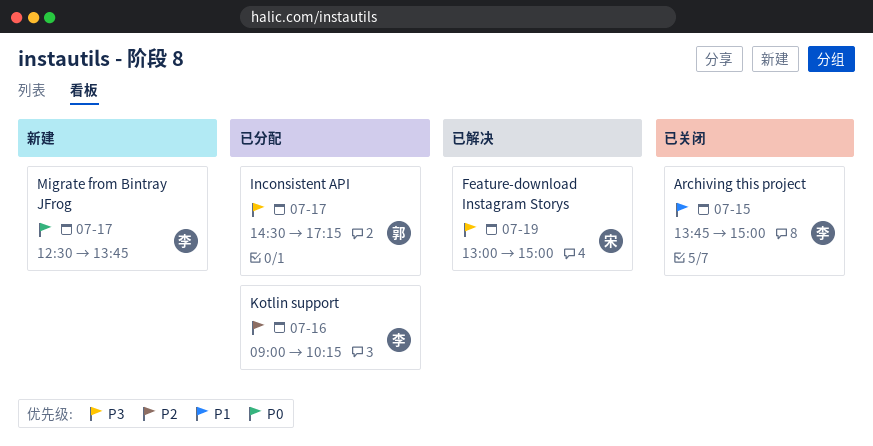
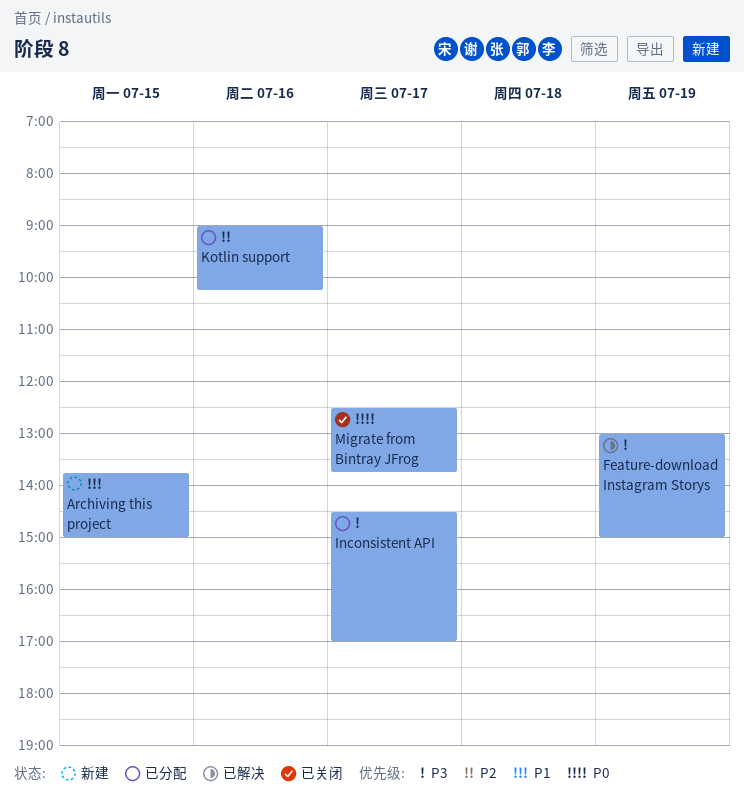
Archiving this project, status: 已关闭 -> 新建
Inconsistent API, ends: 17:15 -> 17:00
Migrate from Bintray JFrog, status: 新建 -> 已关闭

